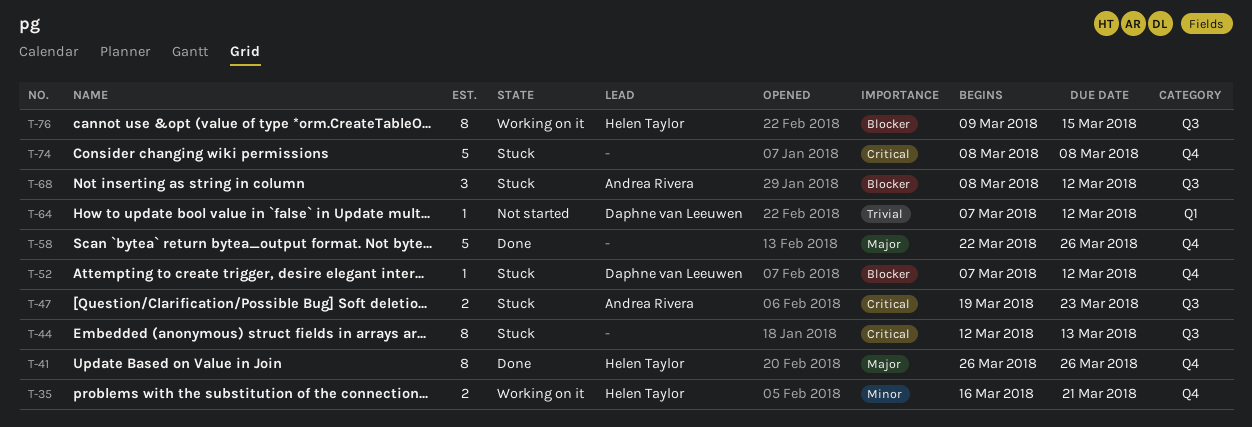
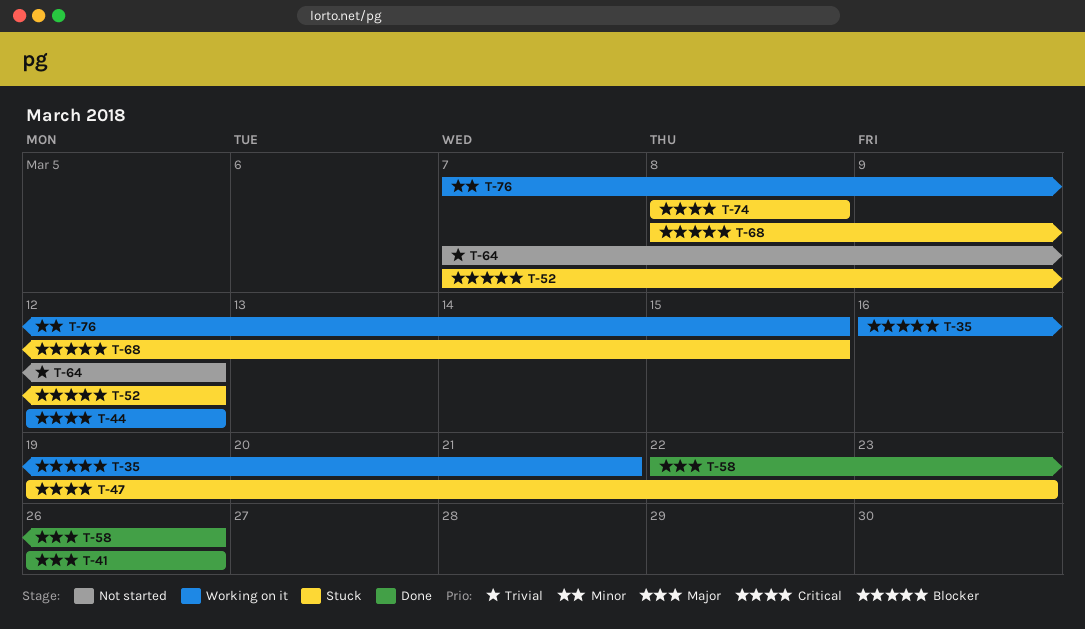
T-35, priority: Minor -> Blocker
T-44, status: Stuck -> Working on it
T-44, due: Mar 13 -> Mar 12
T-68, due: Mar 12 -> Mar 15
T-76, priority: Blocker -> Minor
T-76, start: Mar 9 -> Mar 7

